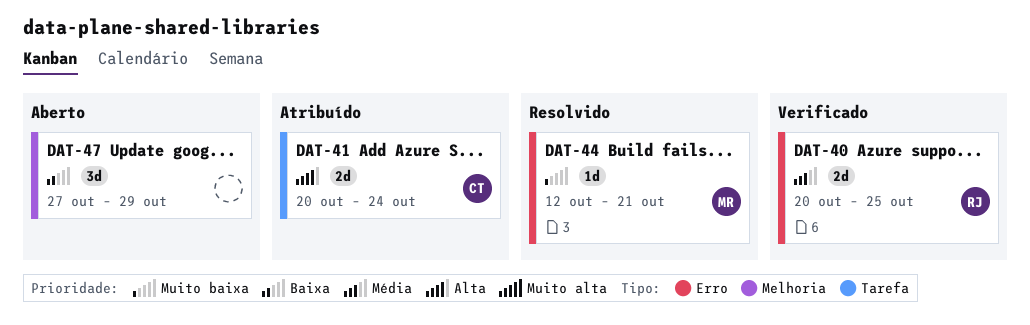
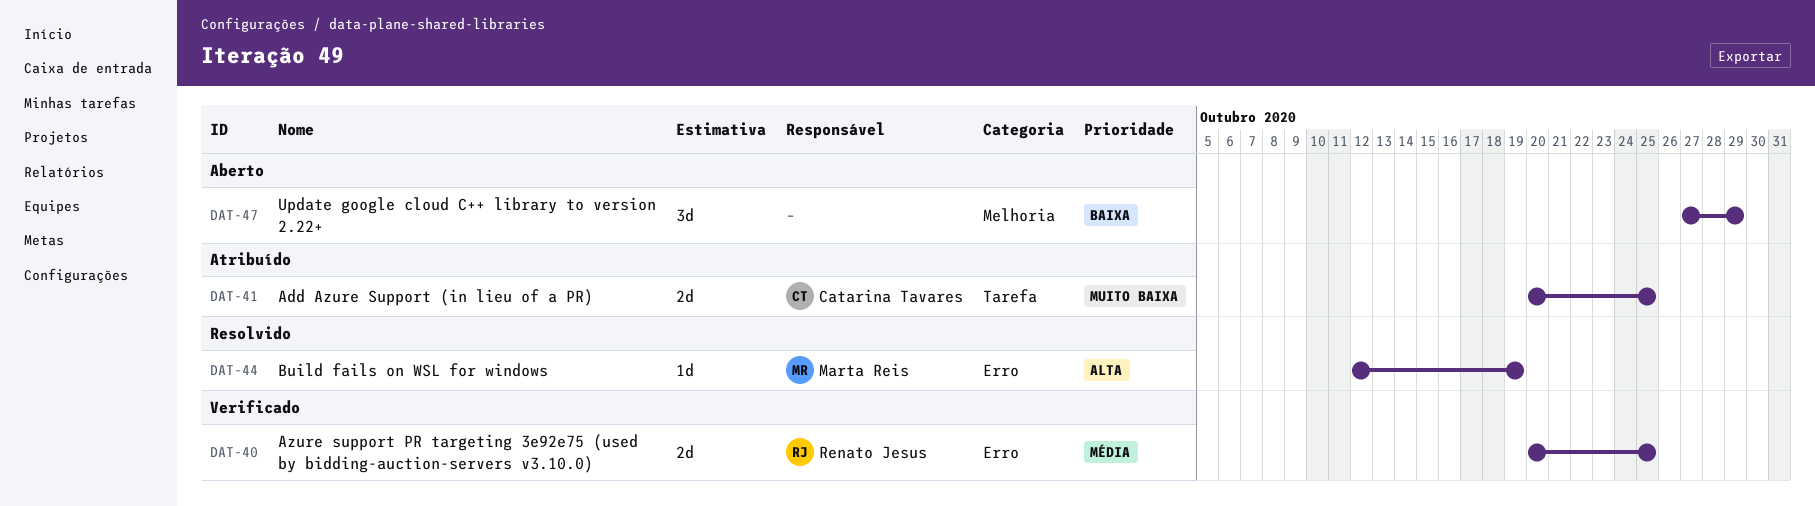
DAT-41, priority: Alta -> Muito baixa
DAT-41, due: Oct 24 -> Oct 25
DAT-44, priority: Muito baixa -> Alta
DAT-44, due: Oct 21 -> Oct 19

